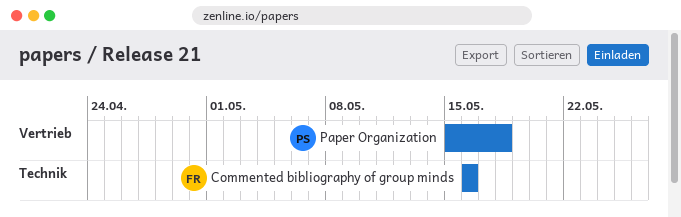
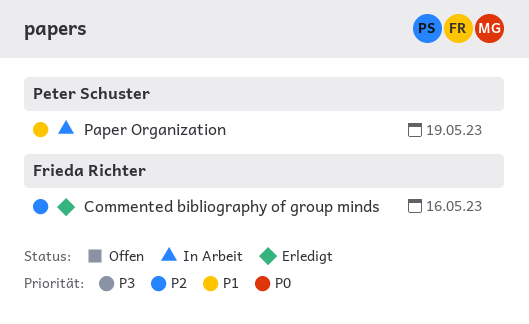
Paper Organization, due: May 18 -> May 19

